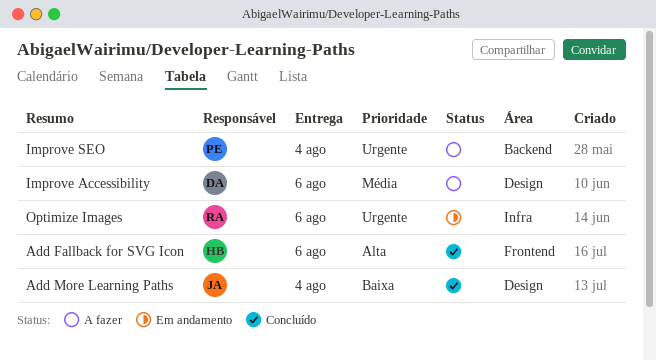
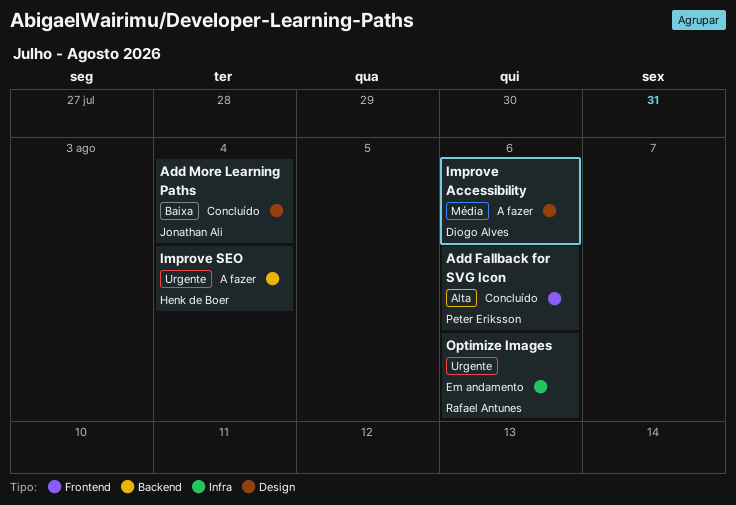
Add Fallback for SVG Icon, owner: Henk de Boer -> Peter Eriksson
Improve SEO, owner: Peter Eriksson -> Henk de Boer

